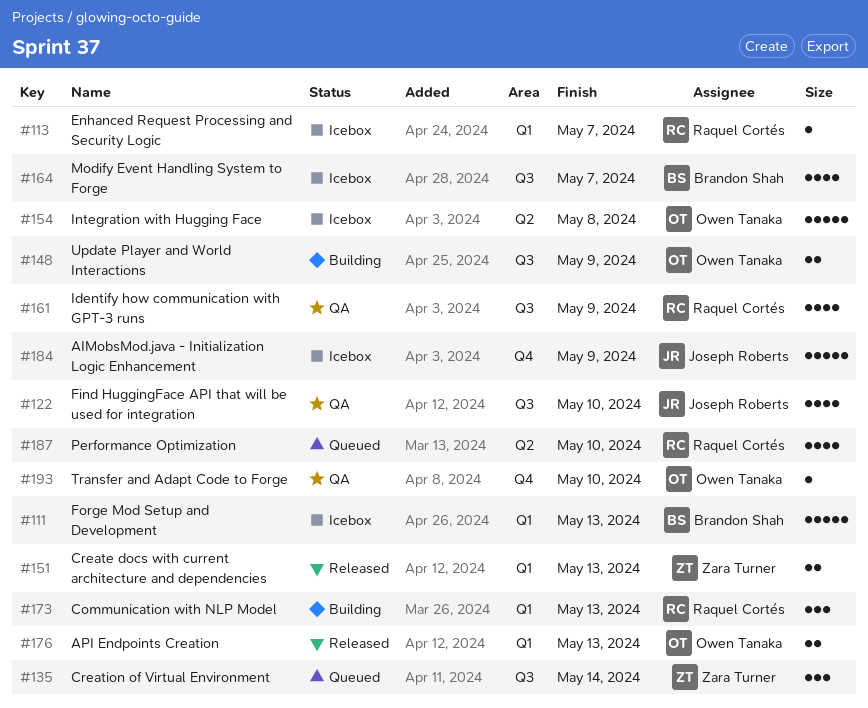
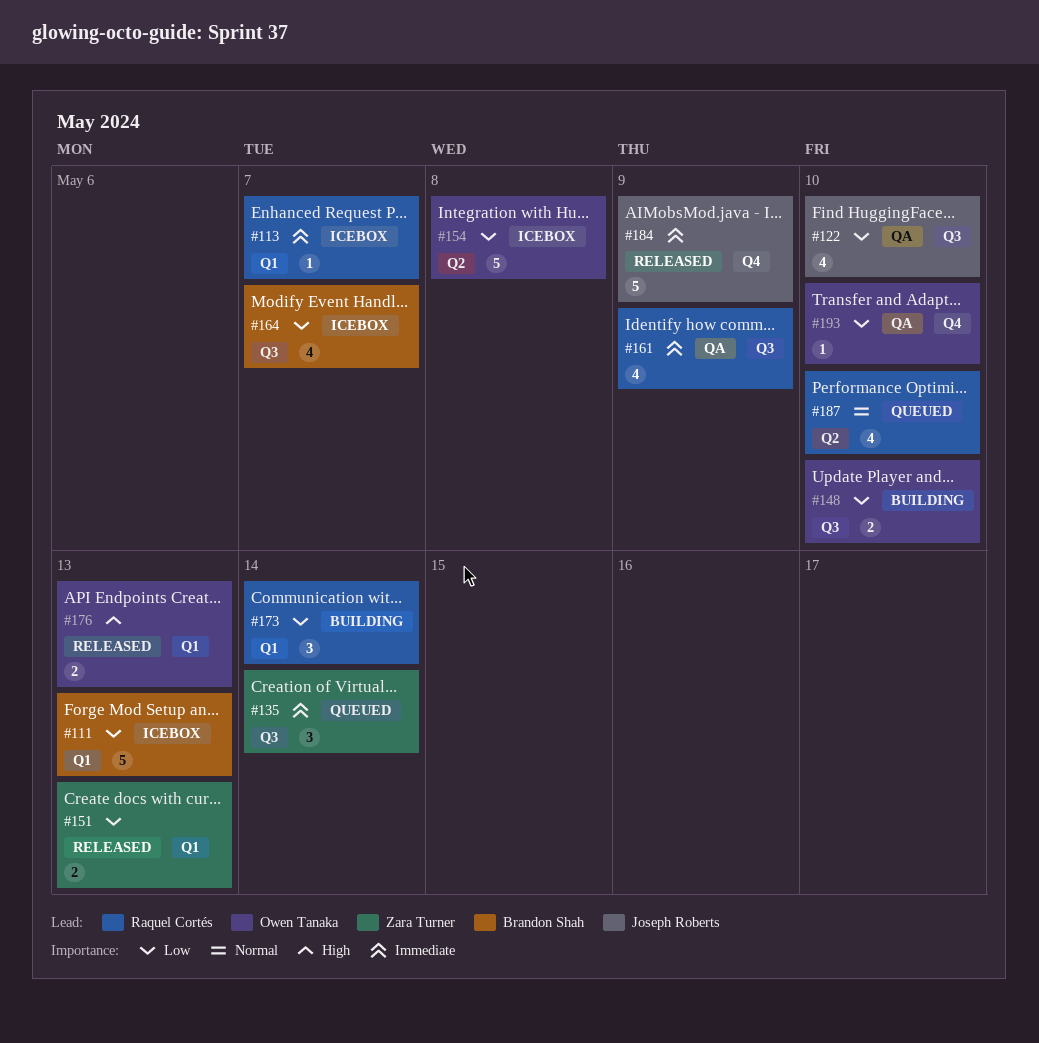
#148, due: May 9 -> May 10
#173, due: May 13 -> May 14
#184, status: Icebox -> Released

